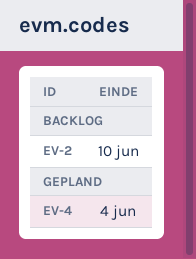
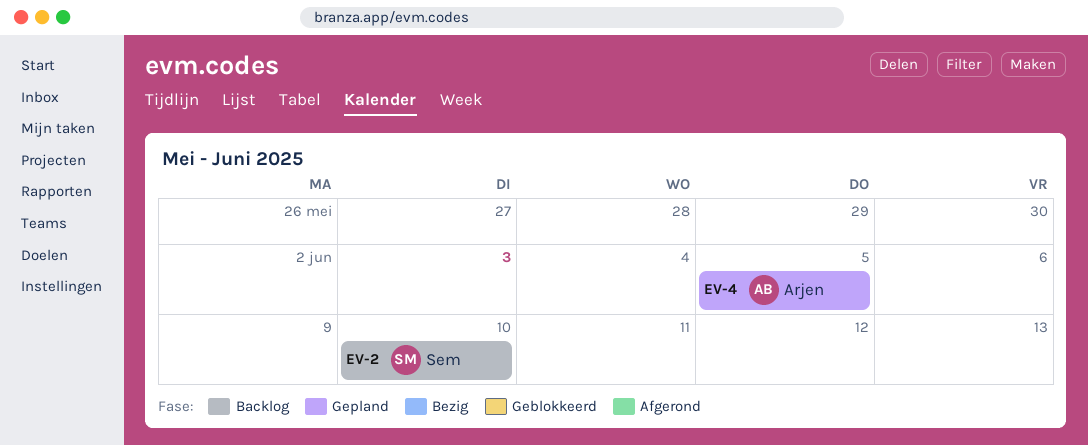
EV-4, due: Jun 4 -> Jun 5

